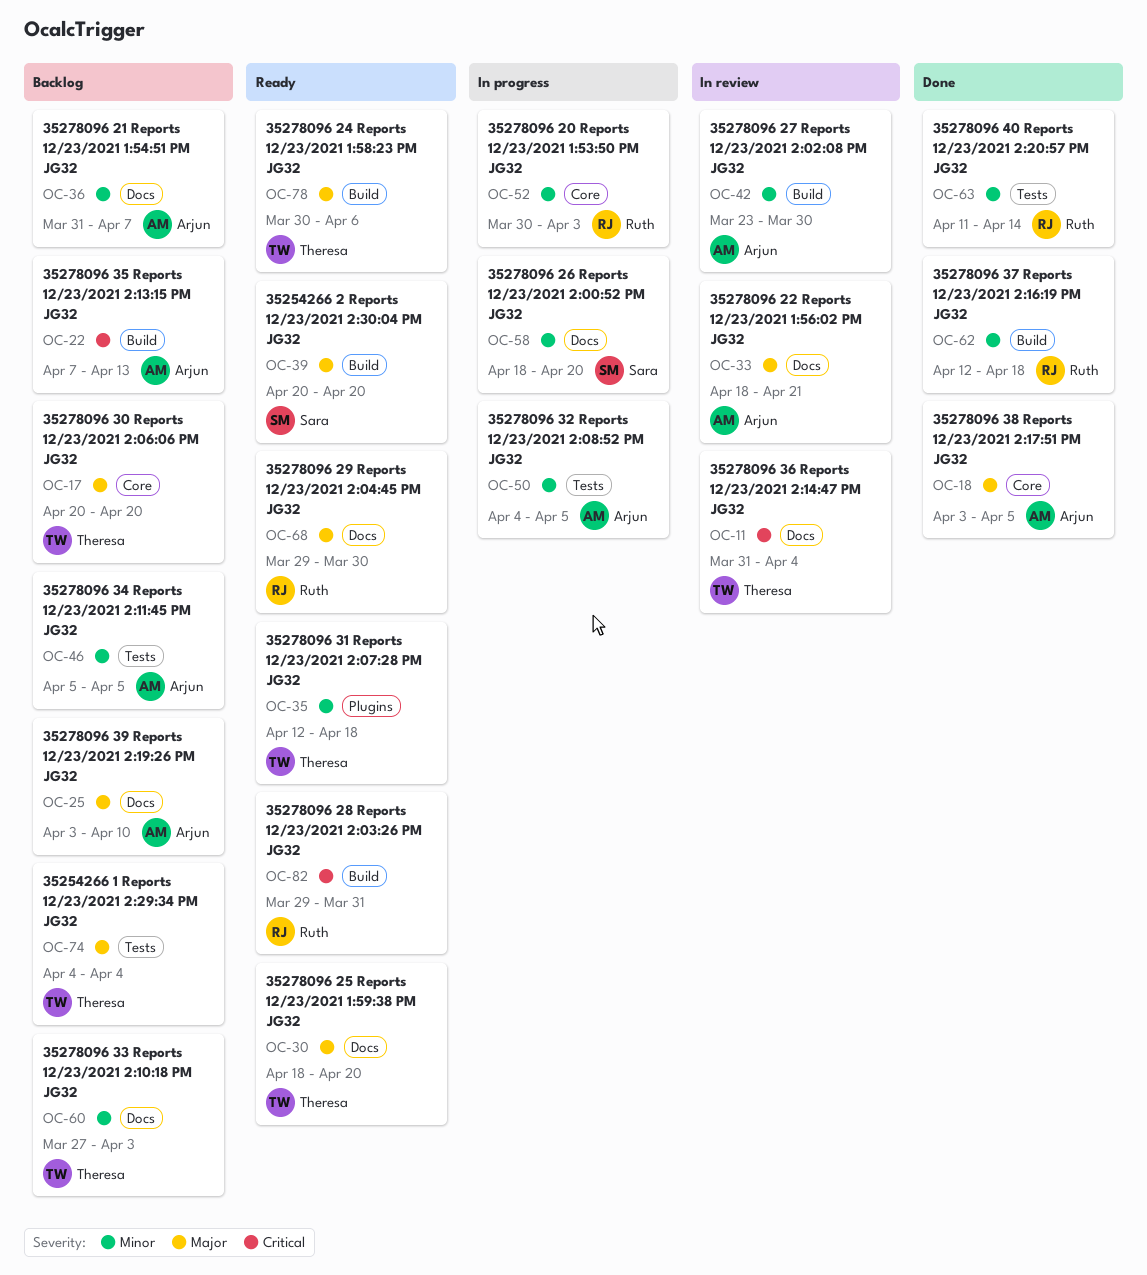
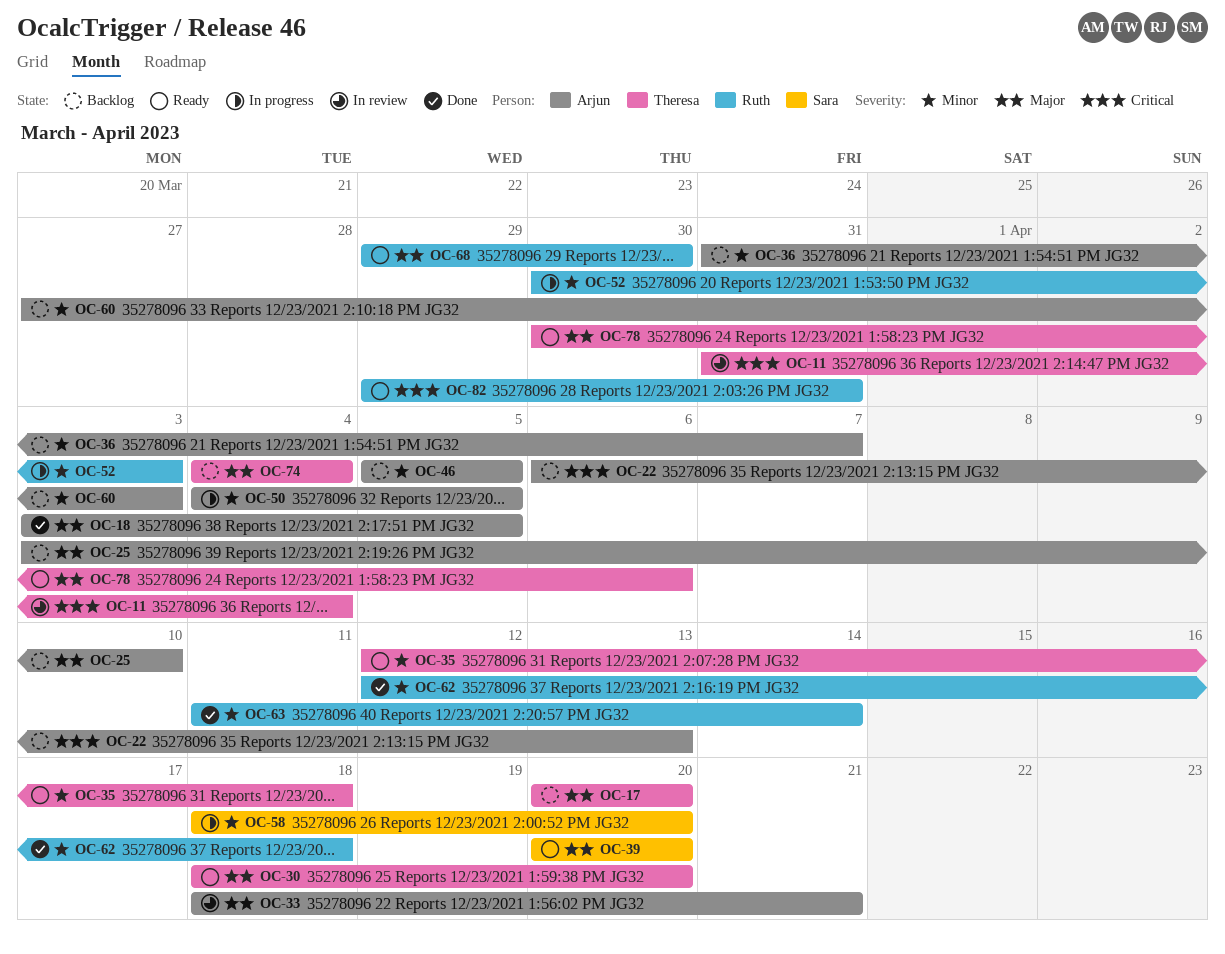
OC-22, start: Apr 7 -> Apr 6
OC-42: present -> none
OC-60, owner: Theresa -> Arjun

